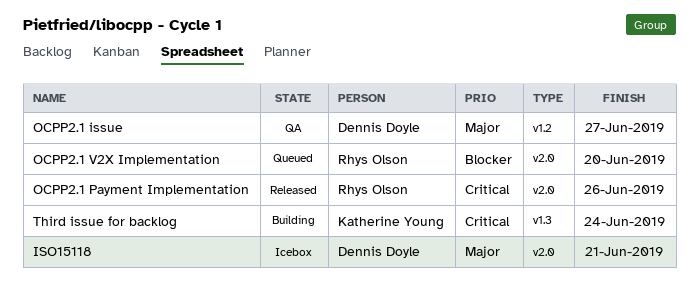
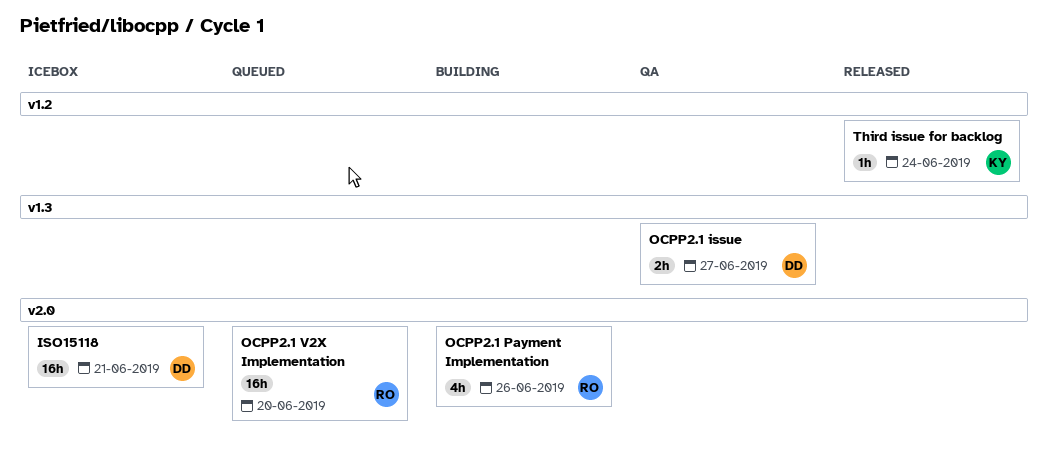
OCPP2.1 issue, label: v1.2 -> v1.3
OCPP2.1 Payment Implementation, status: Released -> Building
Third issue for backlog, status: Building -> Released
Third issue for backlog, label: v1.3 -> v1.2

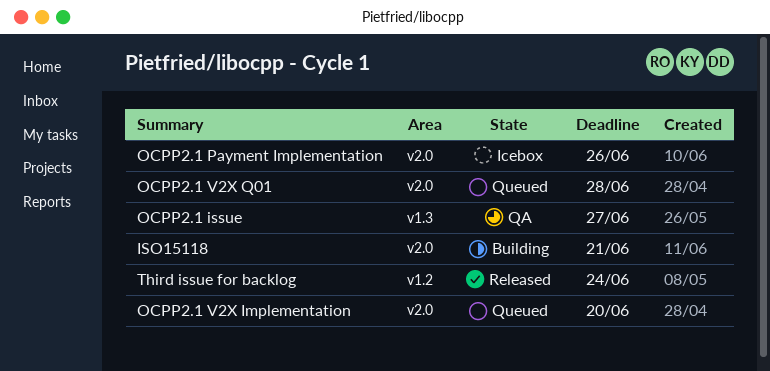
ISO15118, status: Icebox -> Building
OCPP2.1 Payment Implementation, status: Building -> Icebox
OCPP2.1 V2X Q01: none -> present

